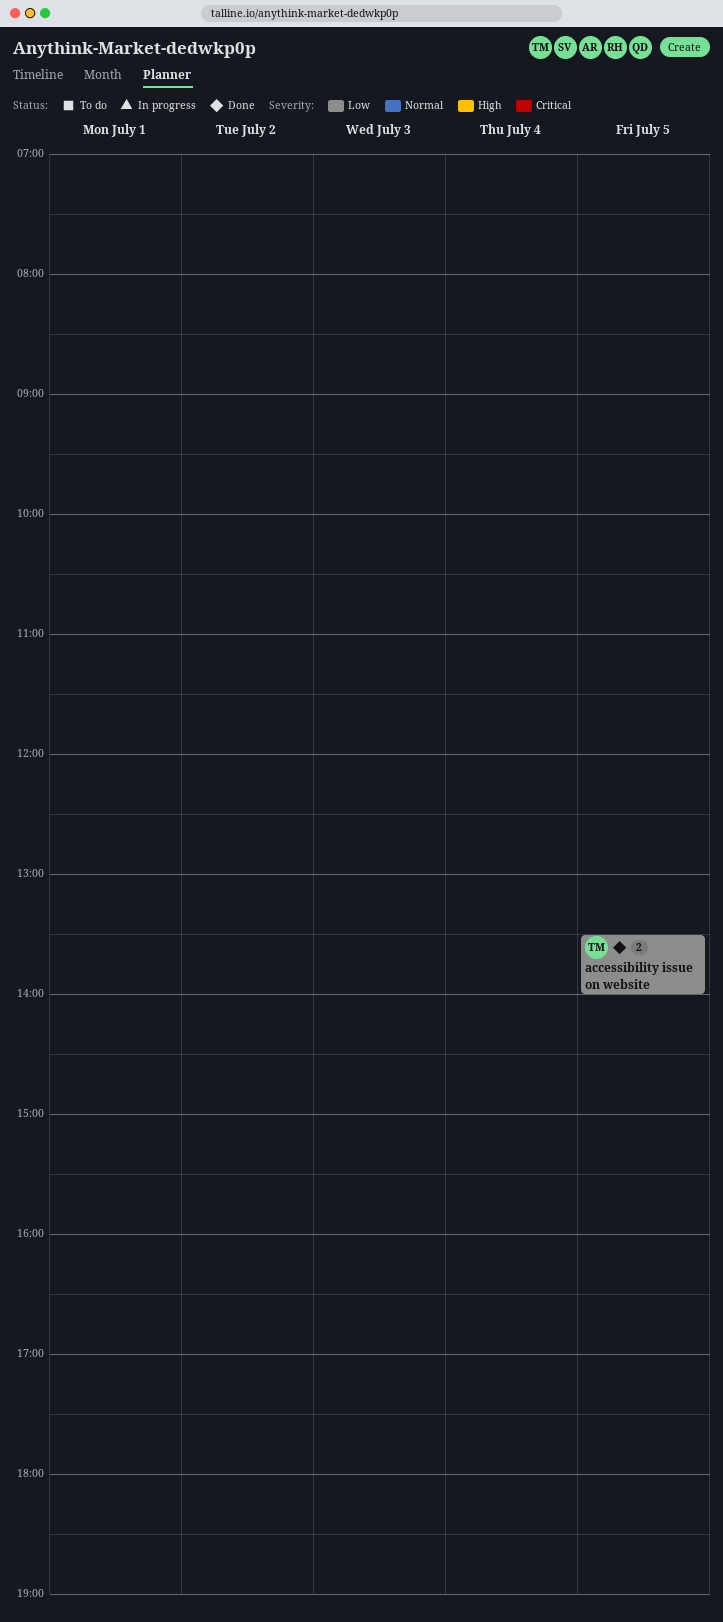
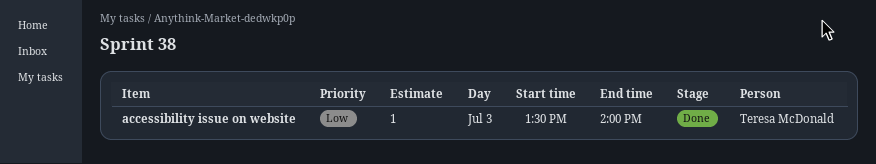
accessibility issue on website, estimate: 2 -> 1
accessibility issue on website, day: Jul 5 -> Jul 3

